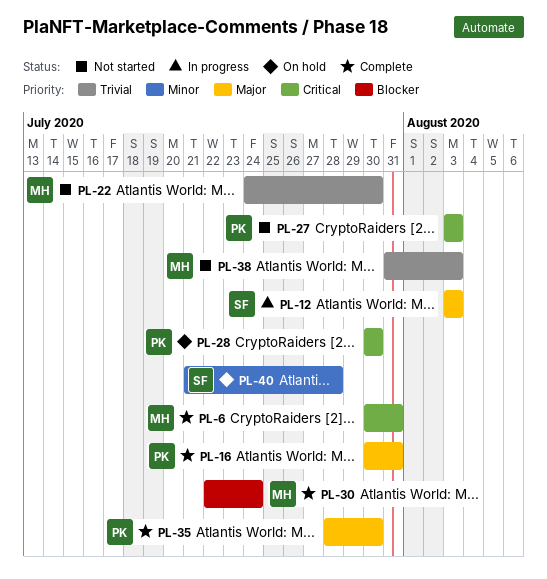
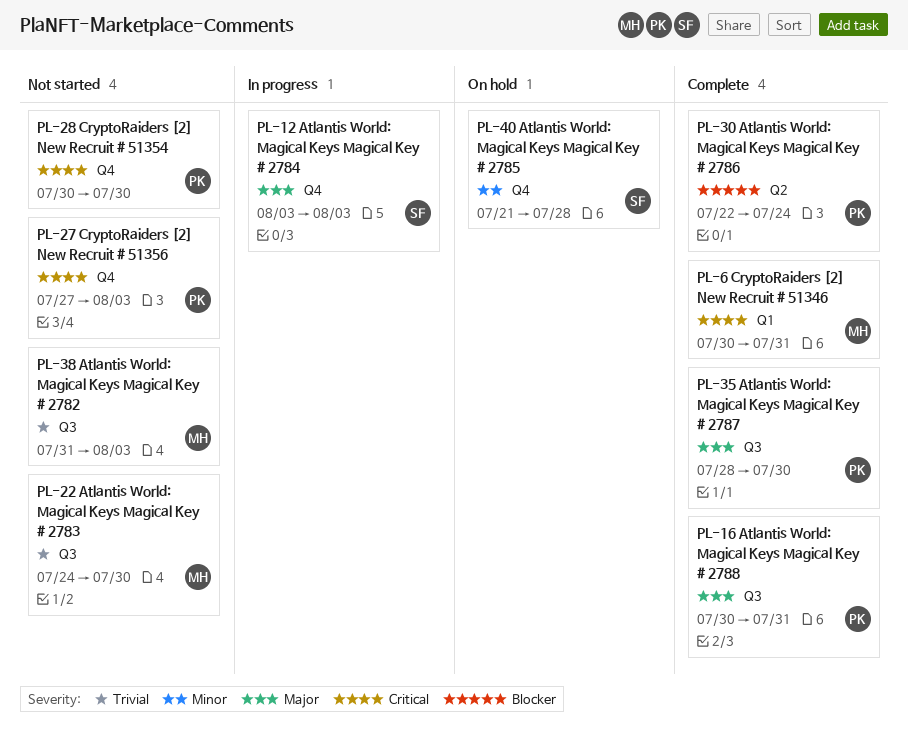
PL-27, start: Aug 3 -> Jul 27
PL-28, status: On hold -> Not started
PL-30, owner: MH -> PK

